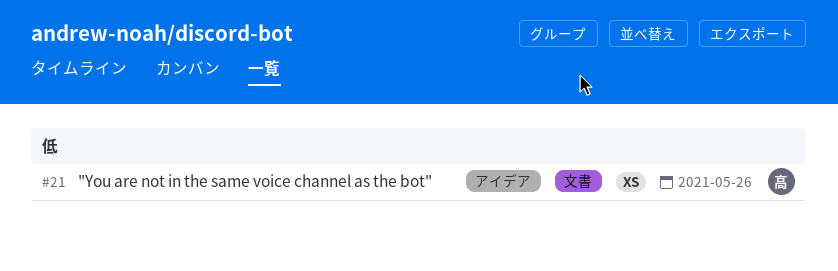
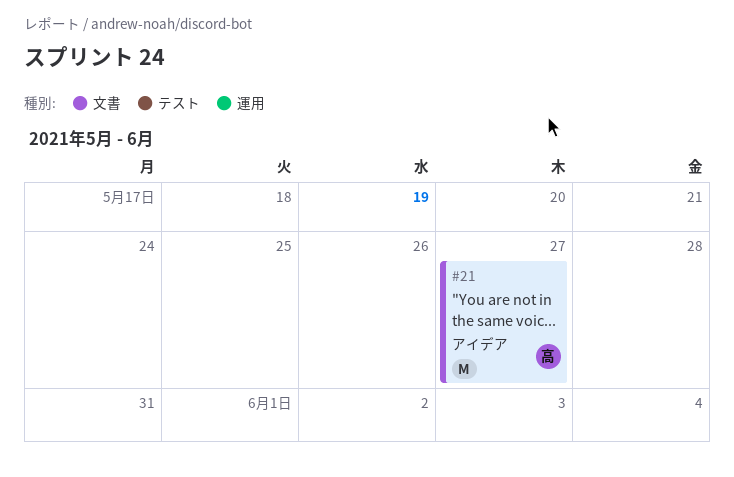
#21, estimate: XS -> M
#21, due: May 26 -> May 27

